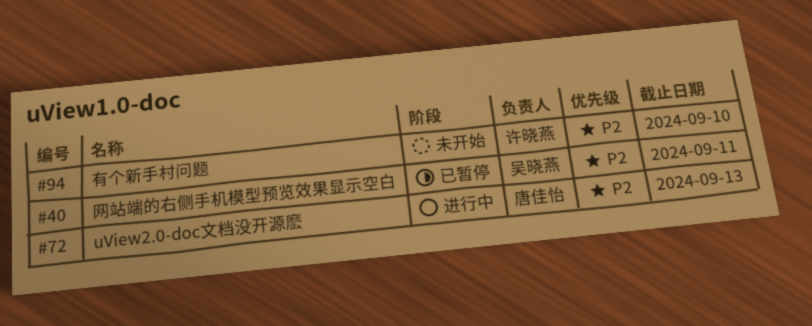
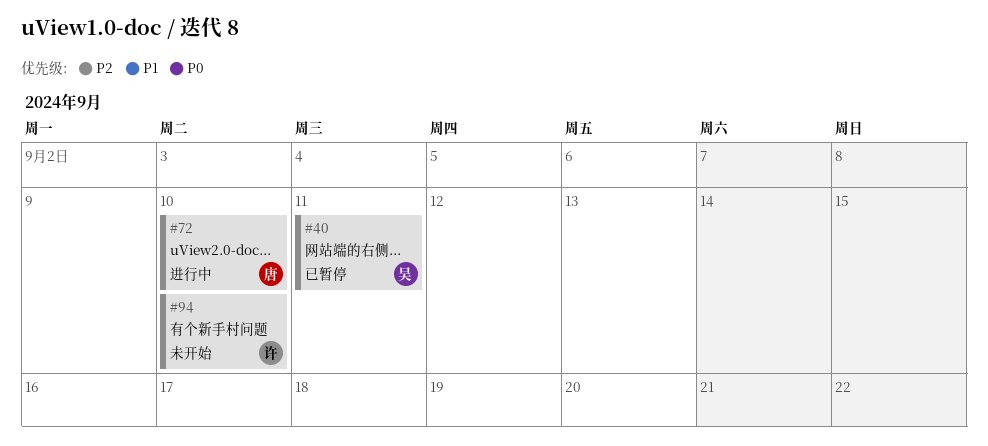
#72, due: Sep 13 -> Sep 10

